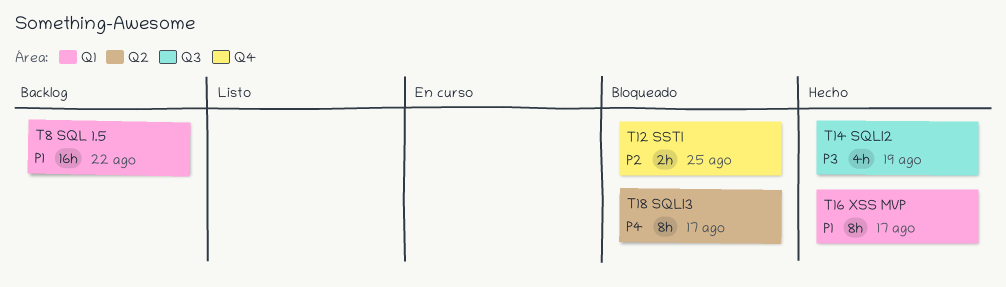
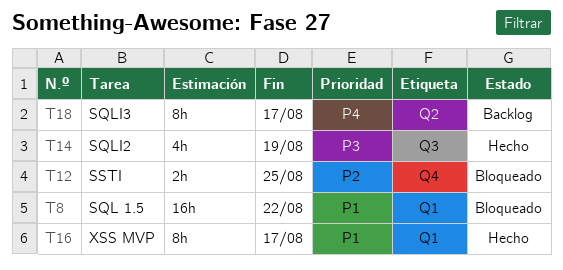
T8, status: Backlog -> Bloqueado
T18, status: Bloqueado -> Backlog

